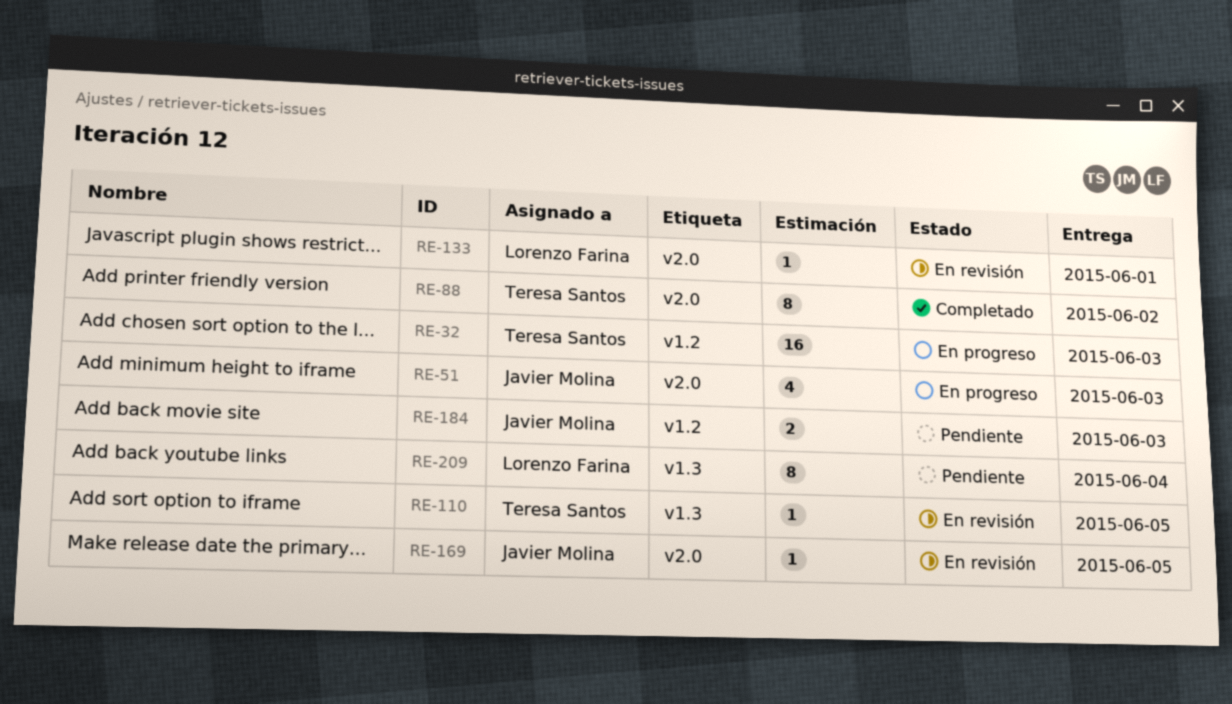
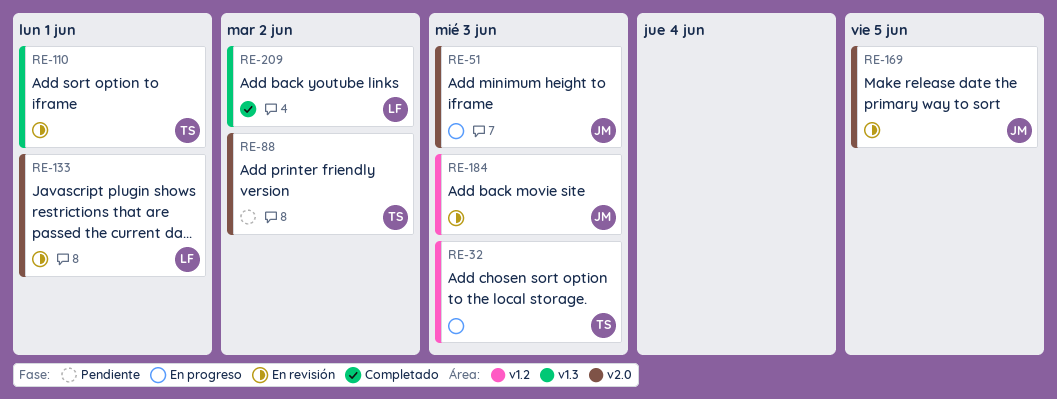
RE-88, status: Completado -> Pendiente
RE-110, due: Jun 5 -> Jun 1
RE-184, status: Pendiente -> En revisión
RE-209, status: Pendiente -> Completado
RE-209, due: Jun 4 -> Jun 2

